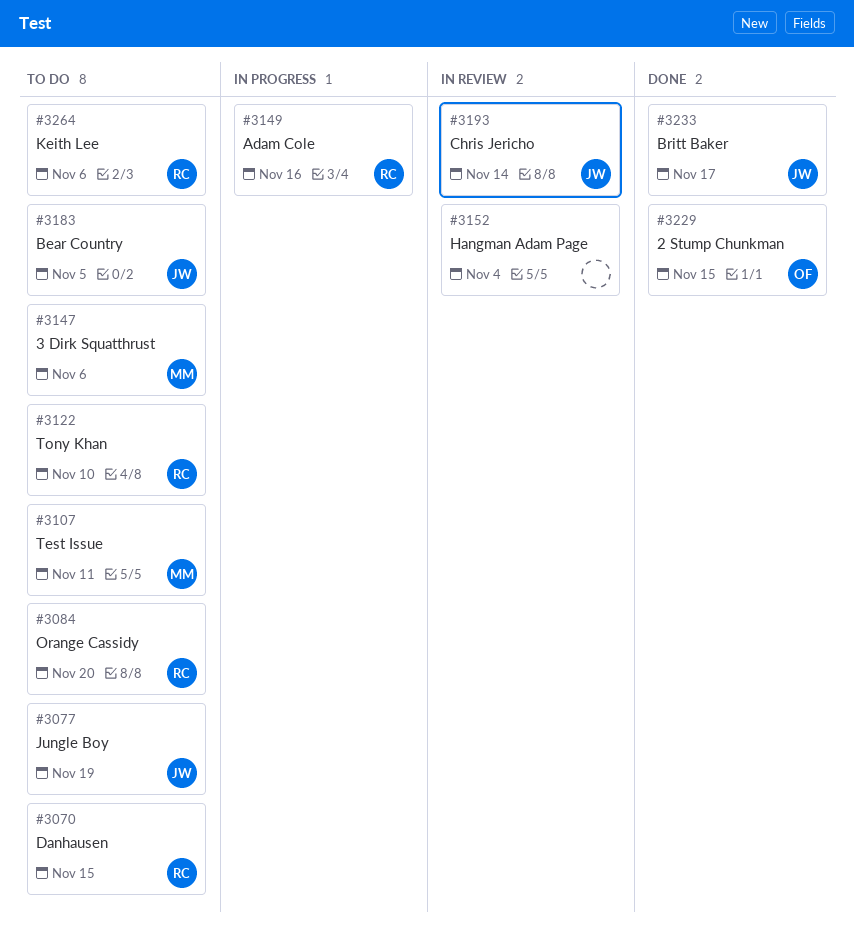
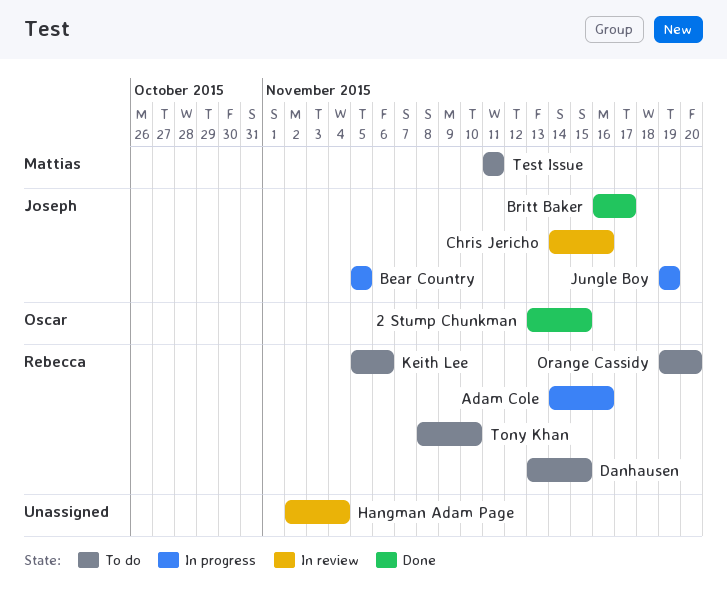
3 Dirk Squatthrust: present -> none
Bear Country, status: To do -> In progress
Chris Jericho, due: Nov 14 -> Nov 16
Jungle Boy, status: To do -> In progress

